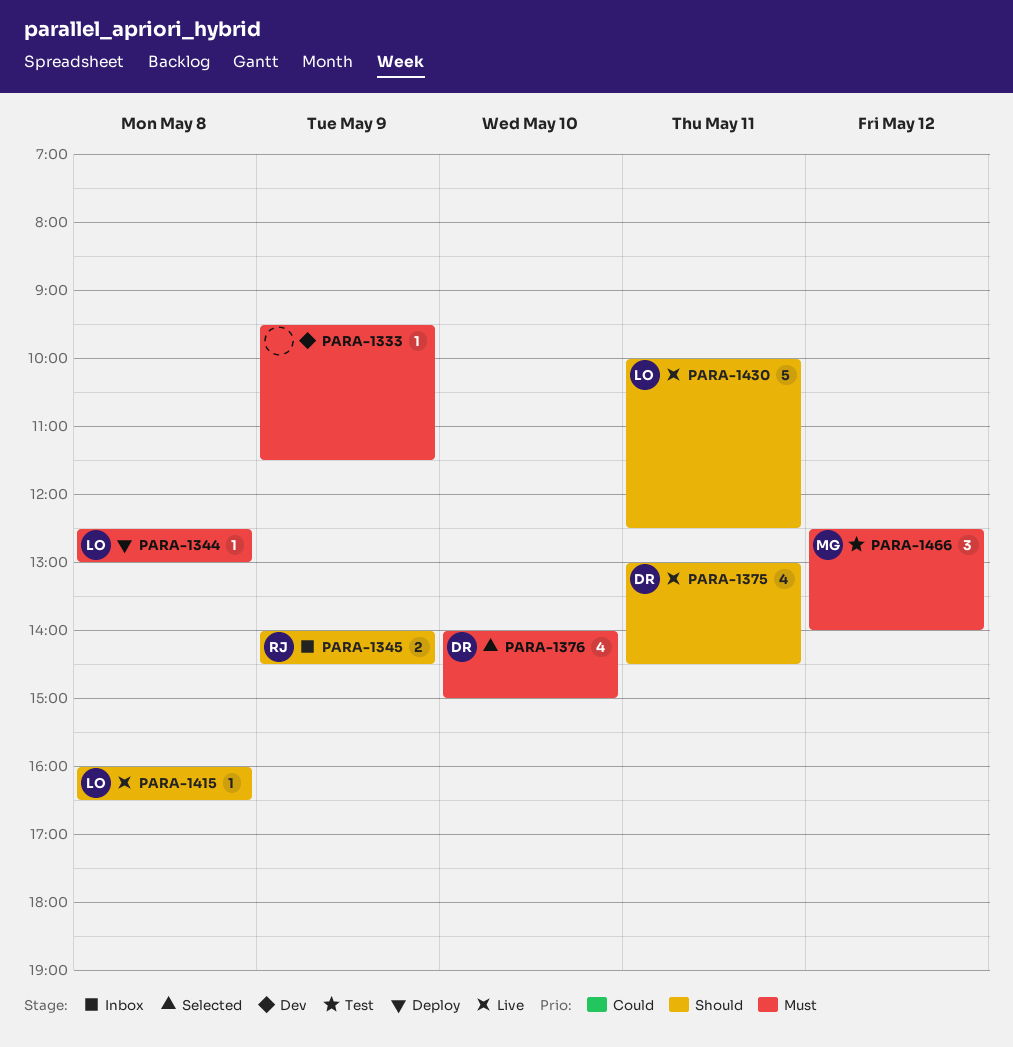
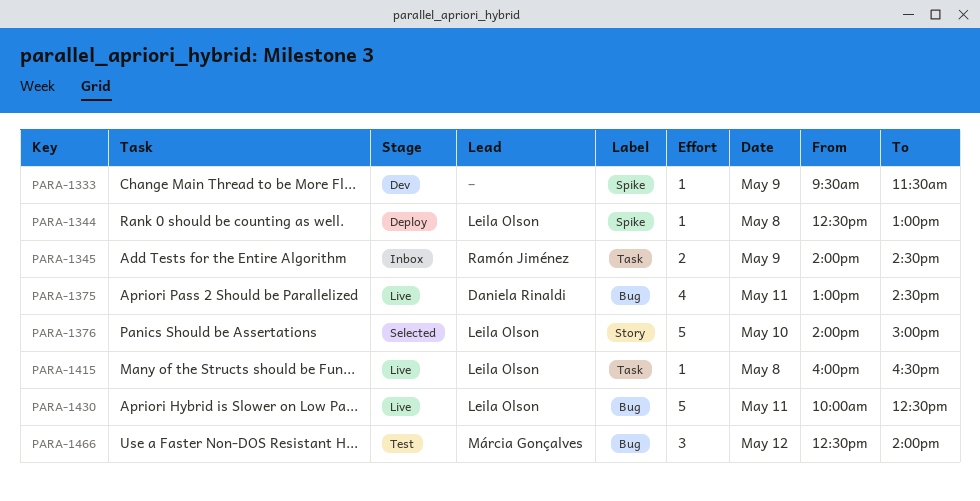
PARA-1376, owner: Daniela Rinaldi -> Leila Olson
PARA-1376, estimate: 4 -> 5

